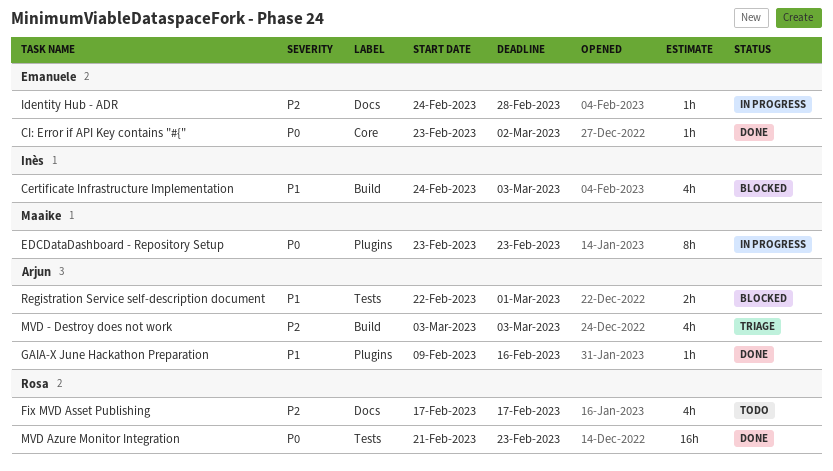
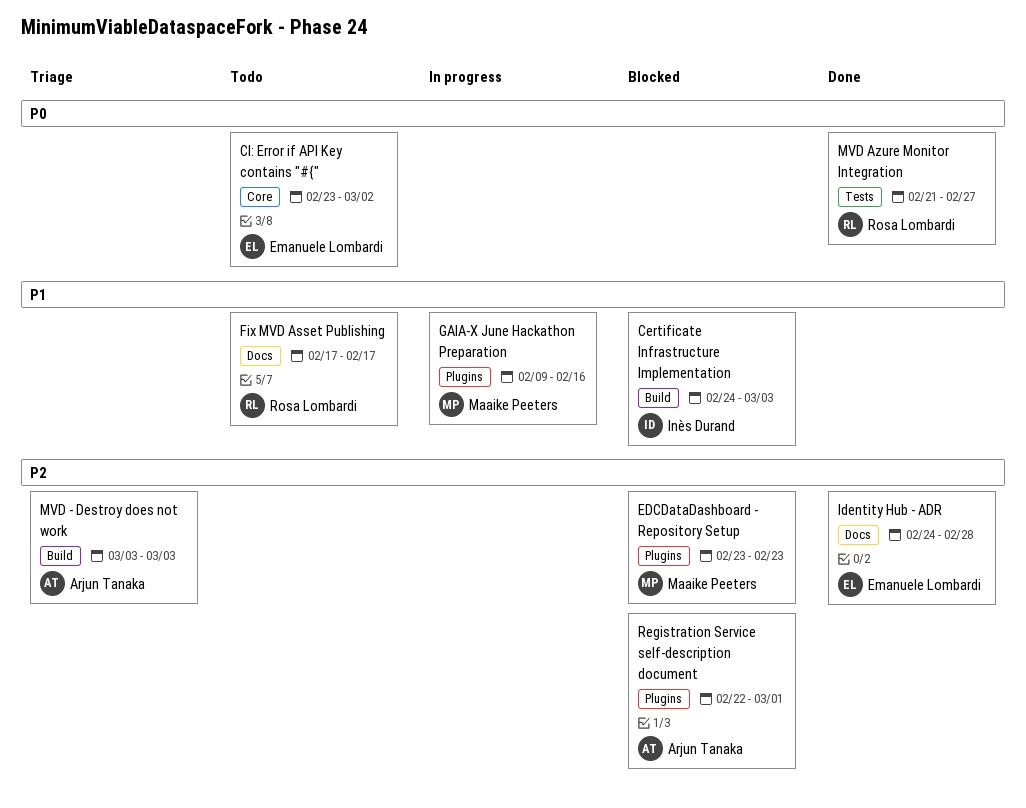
CI: Error if API Key contains "#{", status: Done -> Todo
EDCDataDashboard - Repository Setup, status: In progress -> Blocked
EDCDataDashboard - Repository Setup, priority: P0 -> P2
Fix MVD Asset Publishing, priority: P2 -> P1
GAIA-X June Hackathon Preparation, status: Done -> In progress
GAIA-X June Hackathon Preparation, owner: Arjun Tanaka -> Maaike Peeters
Identity Hub - ADR, status: In progress -> Done
MVD Azure Monitor Integration, due: Feb 23 -> Feb 27
Registration Service self-description document, priority: P1 -> P2
Registration Service self-description document, label: Tests -> Plugins

